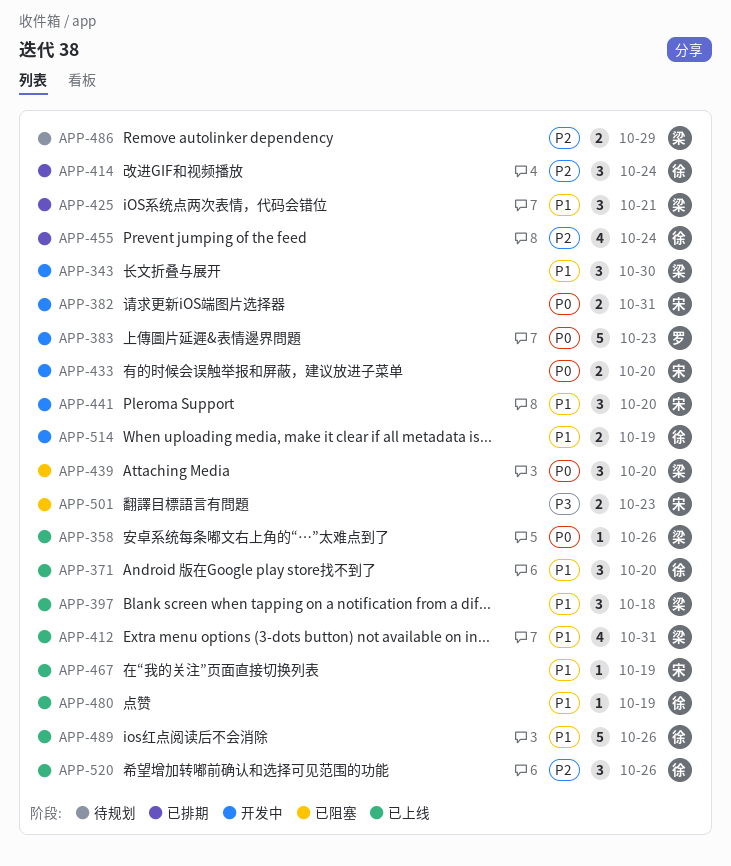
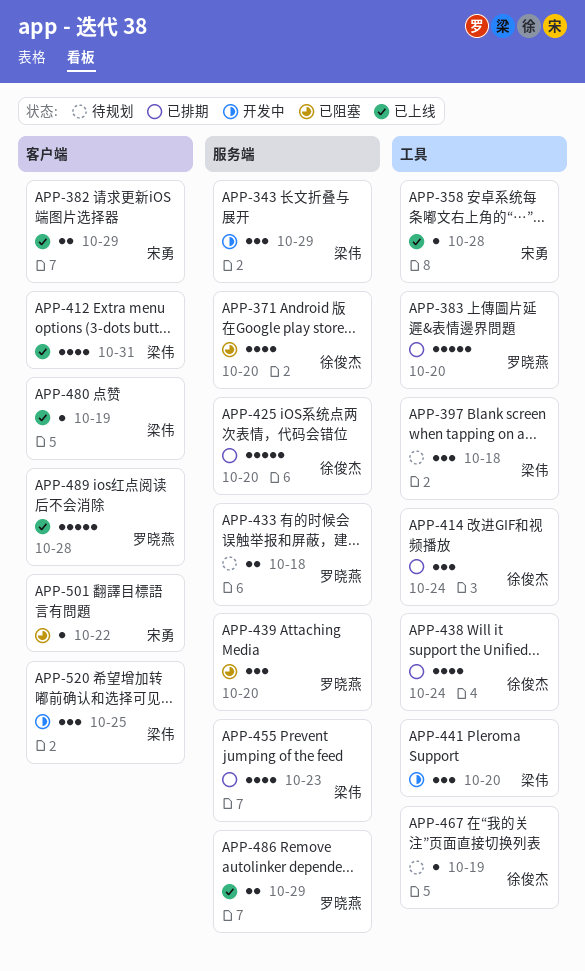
APP-343, due: Oct 30 -> Oct 29
APP-358, owner: 梁伟 -> 宋勇
APP-358, due: Oct 26 -> Oct 28
APP-371, status: 已上线 -> 已阻塞
APP-371, estimate: 3 -> 4
APP-382, status: 开发中 -> 已上线
APP-382, due: Oct 31 -> Oct 29
APP-383, status: 开发中 -> 已排期
APP-383, due: Oct 23 -> Oct 20
APP-397, status: 已上线 -> 待规划
APP-425, owner: 梁伟 -> 徐俊杰
APP-425, estimate: 3 -> 5
APP-425, due: Oct 21 -> Oct 20
APP-433, status: 开发中 -> 待规划
APP-433, owner: 宋勇 -> 罗晓燕
APP-433, due: Oct 20 -> Oct 18
APP-438: none -> present
APP-439, owner: 梁伟 -> 罗晓燕
APP-441, owner: 宋勇 -> 梁伟
APP-455, owner: 徐俊杰 -> 梁伟
APP-455, due: Oct 24 -> Oct 23
APP-467, status: 已上线 -> 待规划
APP-467, owner: 宋勇 -> 徐俊杰
APP-480, owner: 徐俊杰 -> 梁伟
APP-486, status: 待规划 -> 已上线
APP-486, owner: 梁伟 -> 罗晓燕
APP-489, owner: 徐俊杰 -> 罗晓燕
APP-489, due: Oct 26 -> Oct 28
APP-501, estimate: 2 -> 1
APP-501, due: Oct 23 -> Oct 22
APP-514: present -> none
APP-520, status: 已上线 -> 开发中
APP-520, owner: 徐俊杰 -> 梁伟
APP-520, due: Oct 26 -> Oct 25

